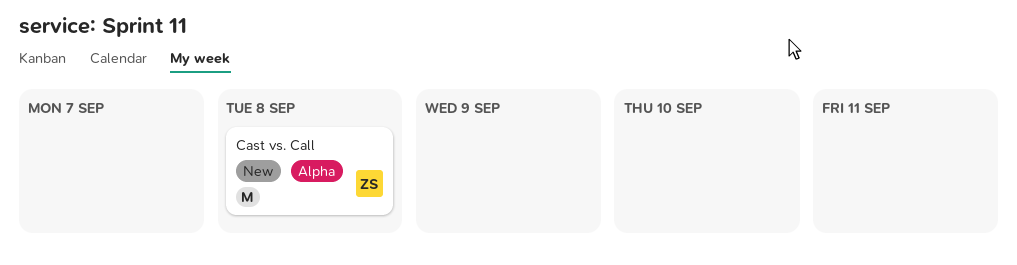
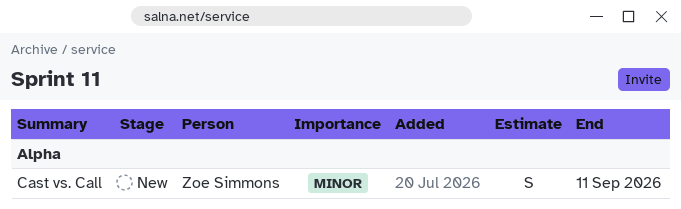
Cast vs. Call, estimate: M -> S
Cast vs. Call, due: Sep 8 -> Sep 11

